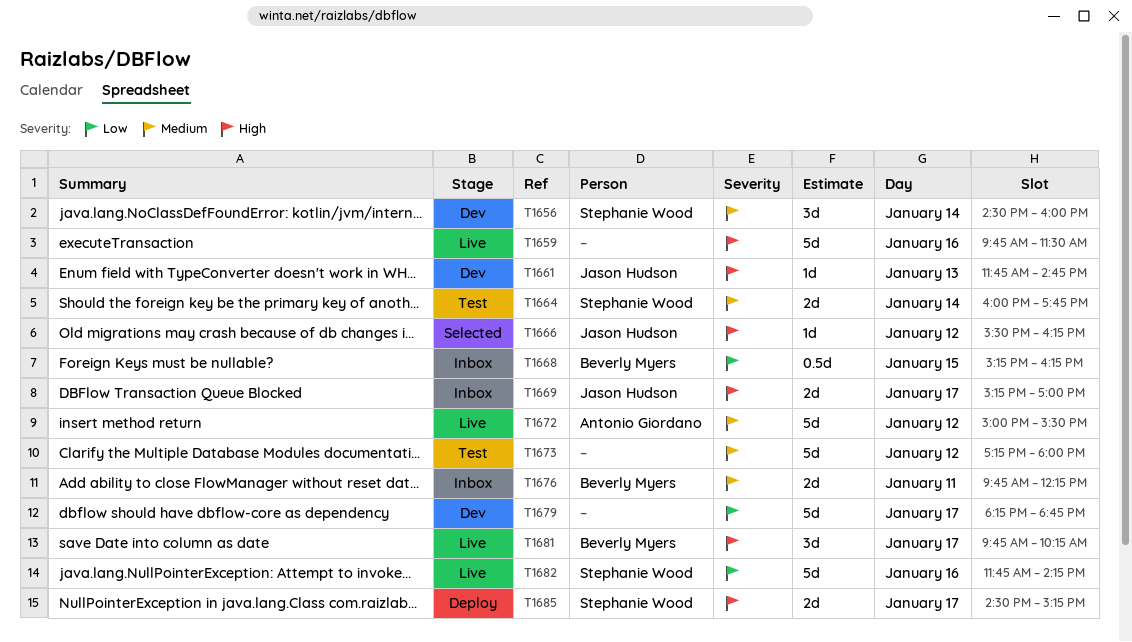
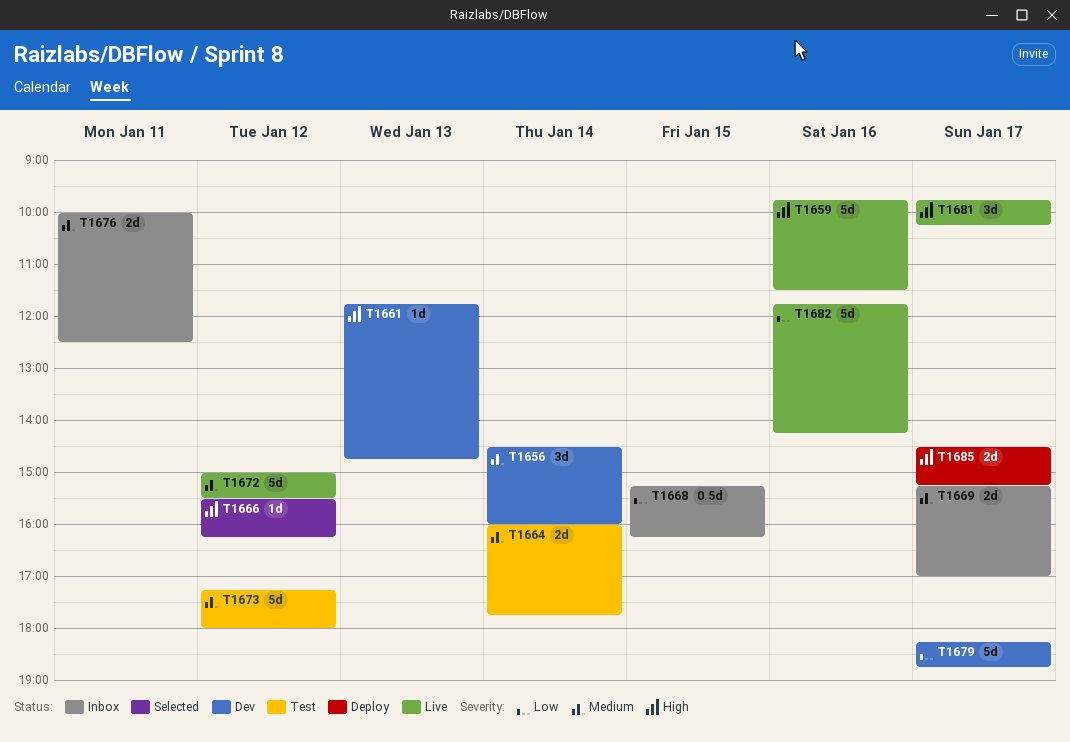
T1669, priority: High -> Medium
T1676, begins: 09:45 -> 10:00
T1676, ends: 12:15 -> 12:30

